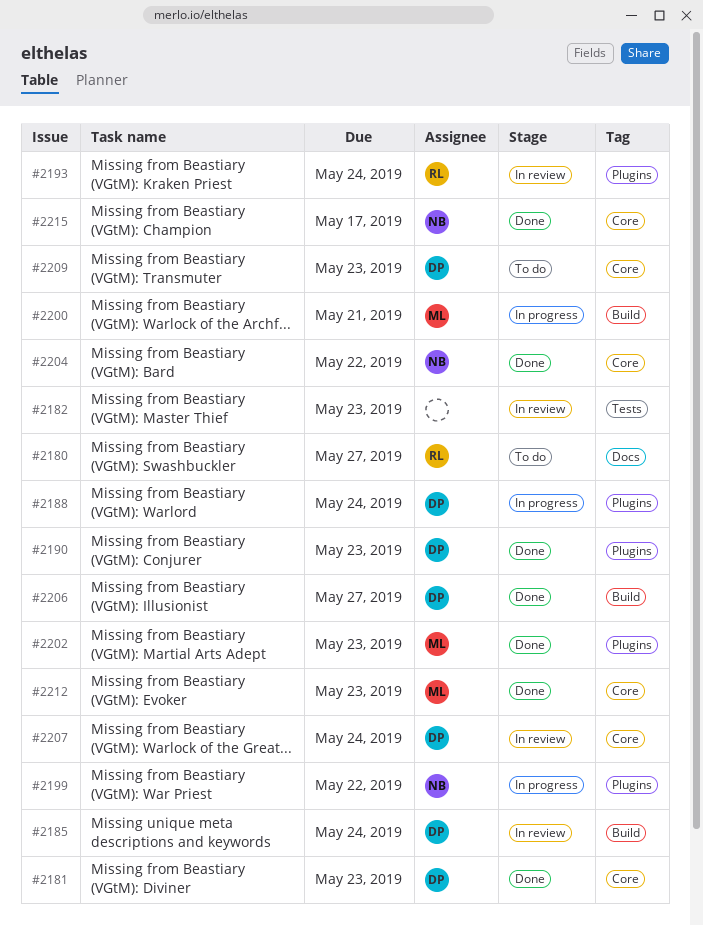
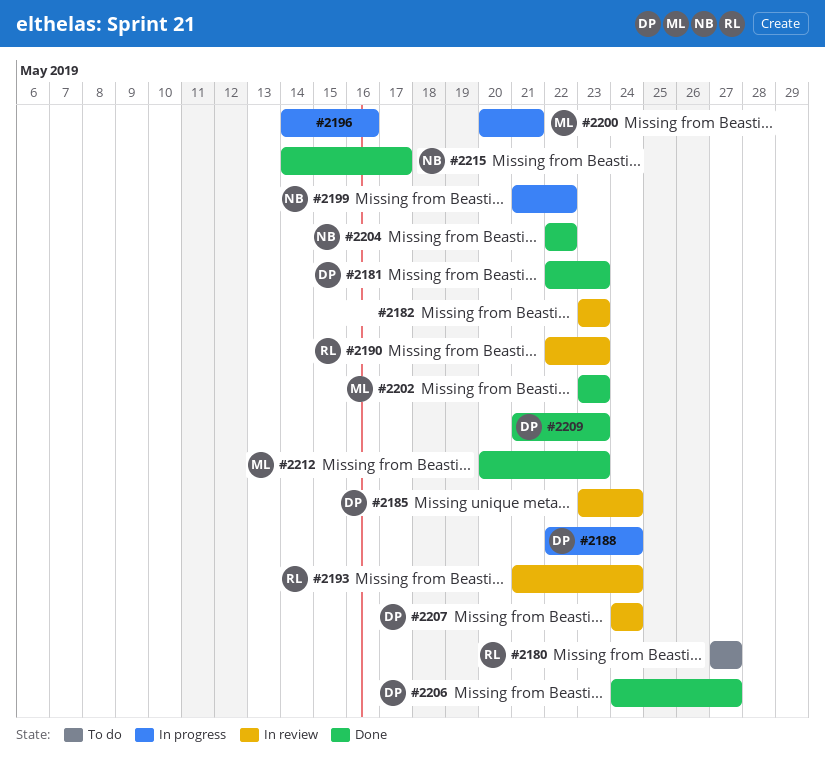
#2190, status: Done -> In review
#2190, owner: DP -> RL
#2196: none -> present
#2209, status: To do -> Done

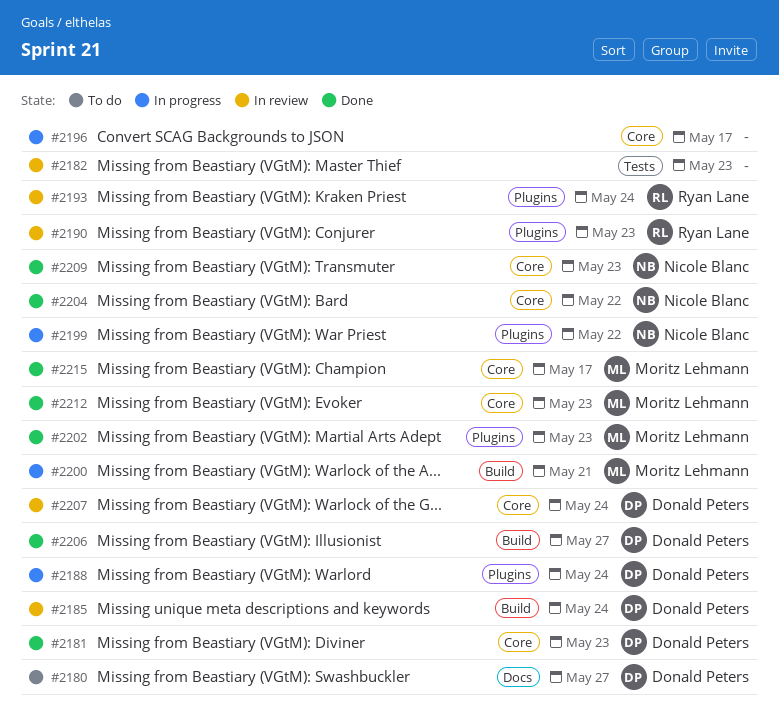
#2180, owner: Ryan Lane -> Donald Peters
#2196, due: May 16 -> May 17
#2209, owner: Donald Peters -> Nicole Blanc
#2215, owner: Nicole Blanc -> Moritz Lehmann

